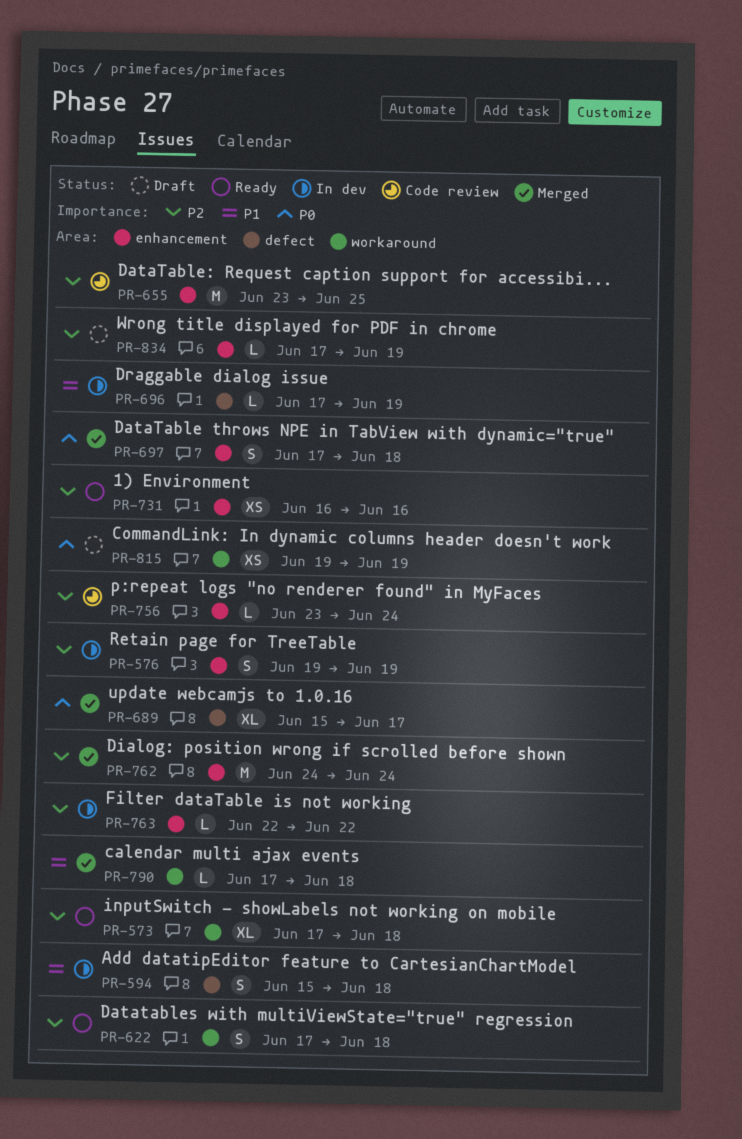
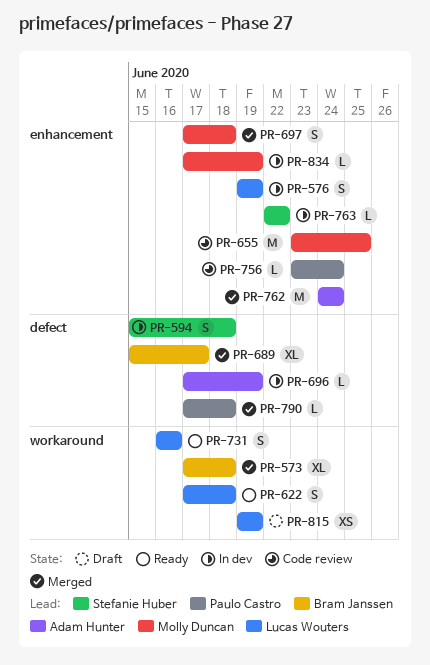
PR-573, status: Ready -> Merged
PR-731, label: enhancement -> workaround
PR-731, estimate: XS -> S
PR-790, label: workaround -> defect
PR-834, status: Draft -> In dev

